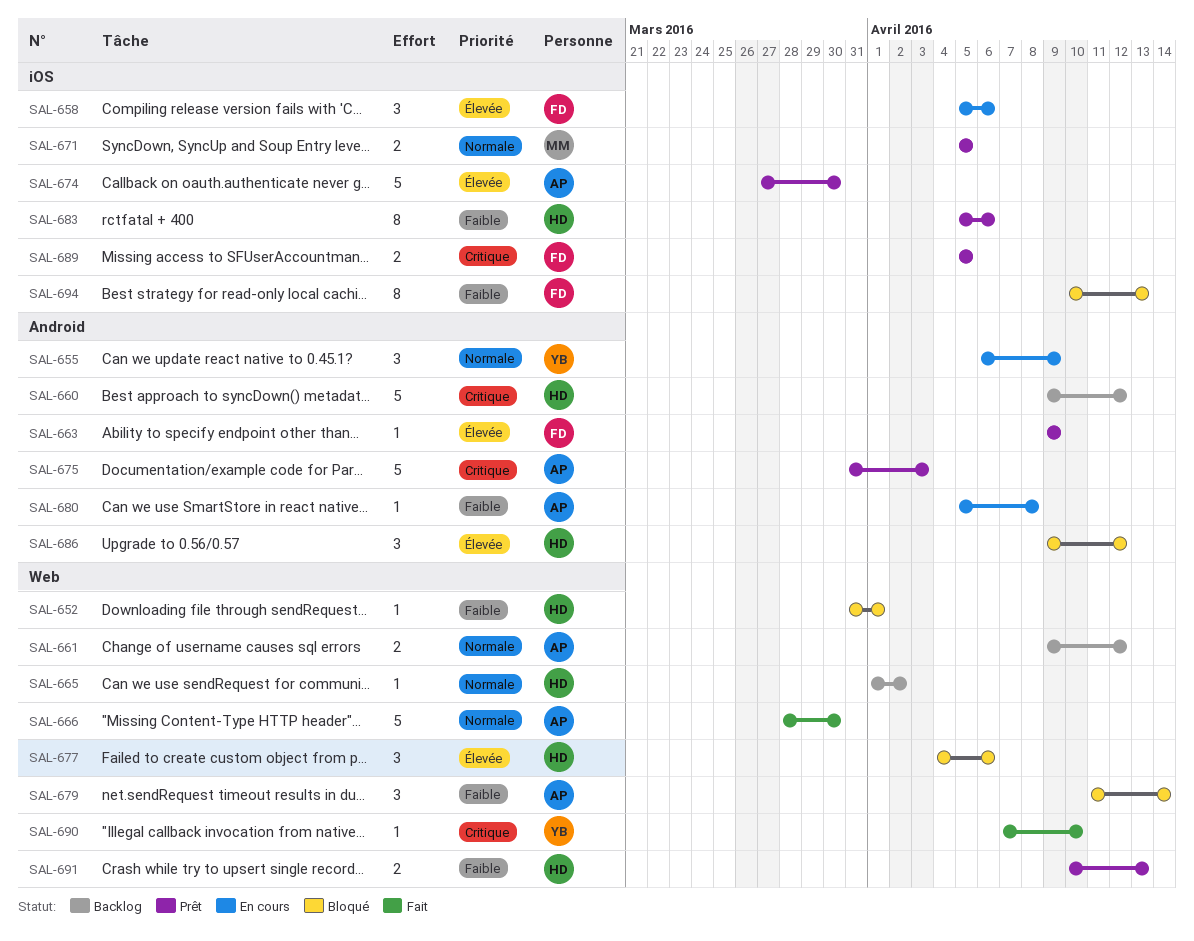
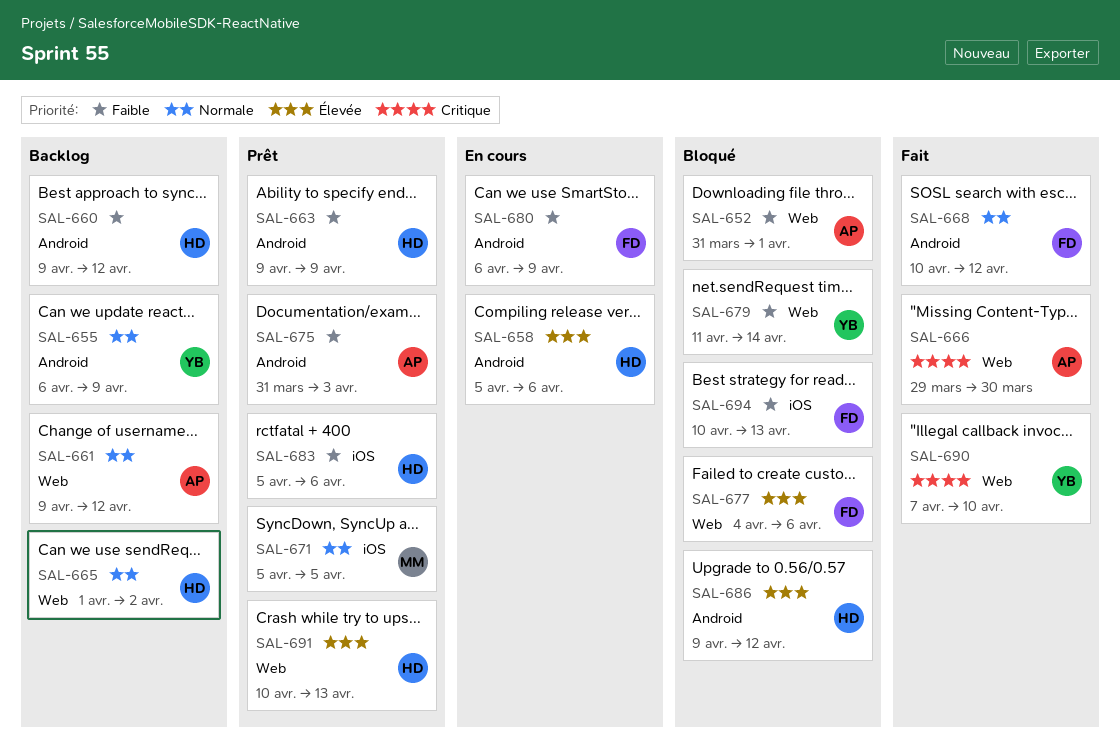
SAL-652, owner: HD -> AP
SAL-655, status: En cours -> Backlog
SAL-658, owner: FD -> HD
SAL-658, label: iOS -> Android
SAL-660, priority: Critique -> Faible
SAL-663, owner: FD -> HD
SAL-663, priority: Élevée -> Faible
SAL-666, priority: Normale -> Critique
SAL-666, start: Mar 28 -> Mar 29
SAL-668: none -> present
SAL-674: present -> none
SAL-675, priority: Critique -> Faible
SAL-677, owner: HD -> FD
SAL-679, owner: AP -> YB
SAL-680, owner: AP -> FD
SAL-680, start: Apr 5 -> Apr 6
SAL-680, due: Apr 8 -> Apr 9
SAL-689: present -> none
SAL-691, priority: Faible -> Élevée

